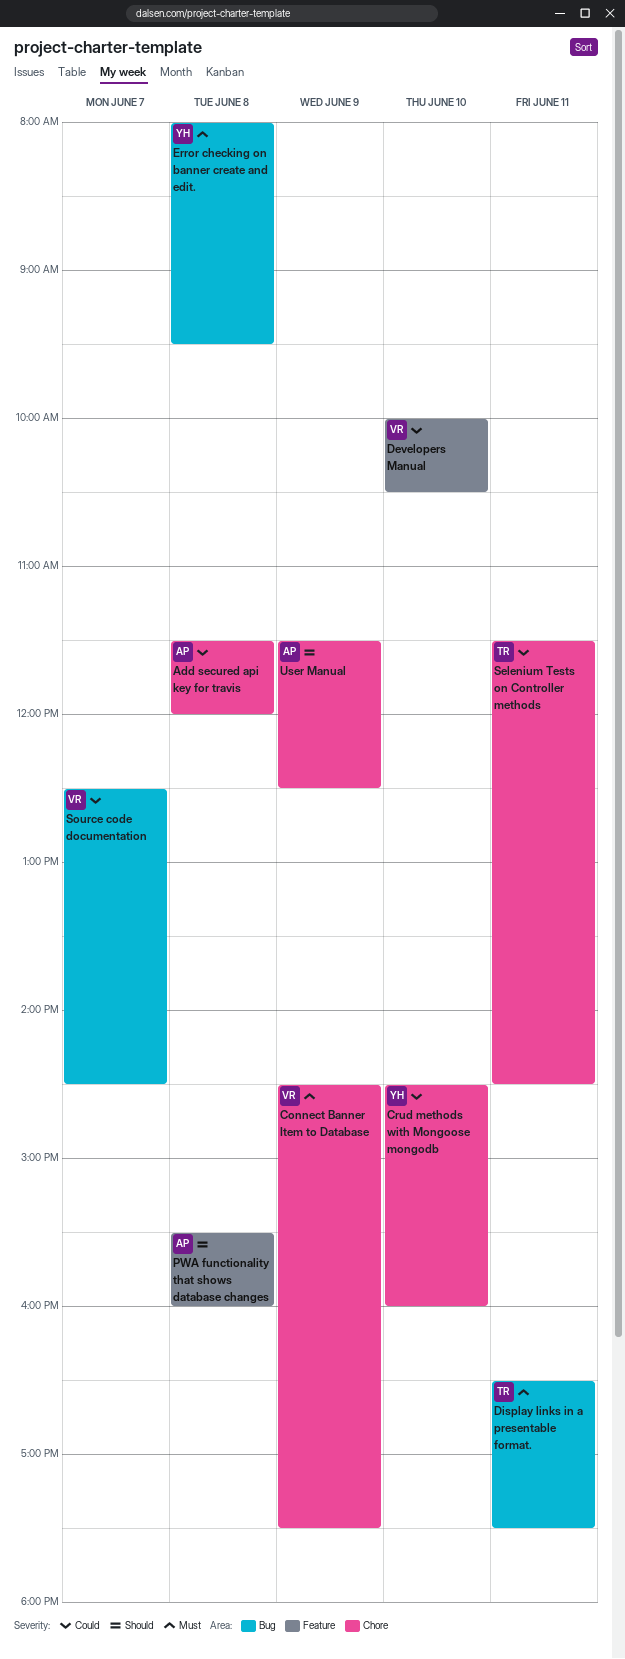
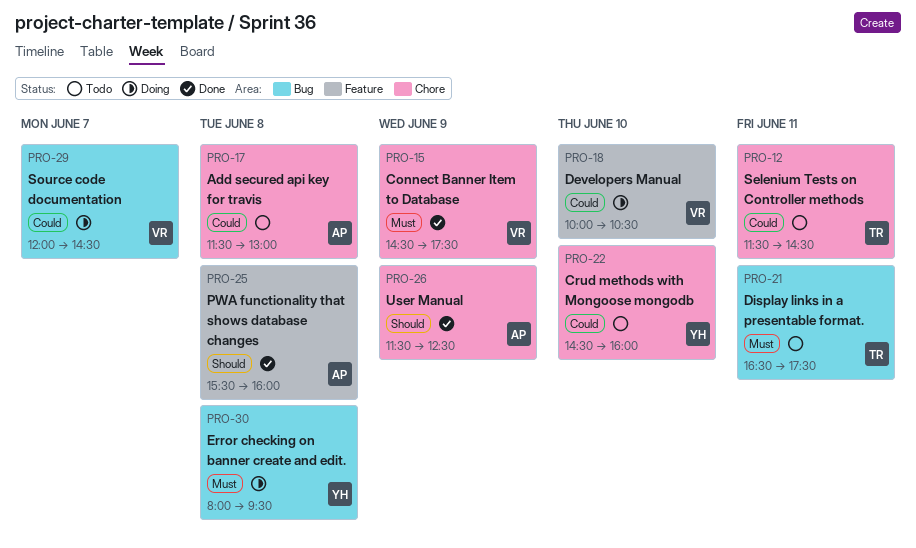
Add secured api key for travis, ends: 12:00 -> 13:00
Source code documentation, begins: 12:30 -> 12:00

